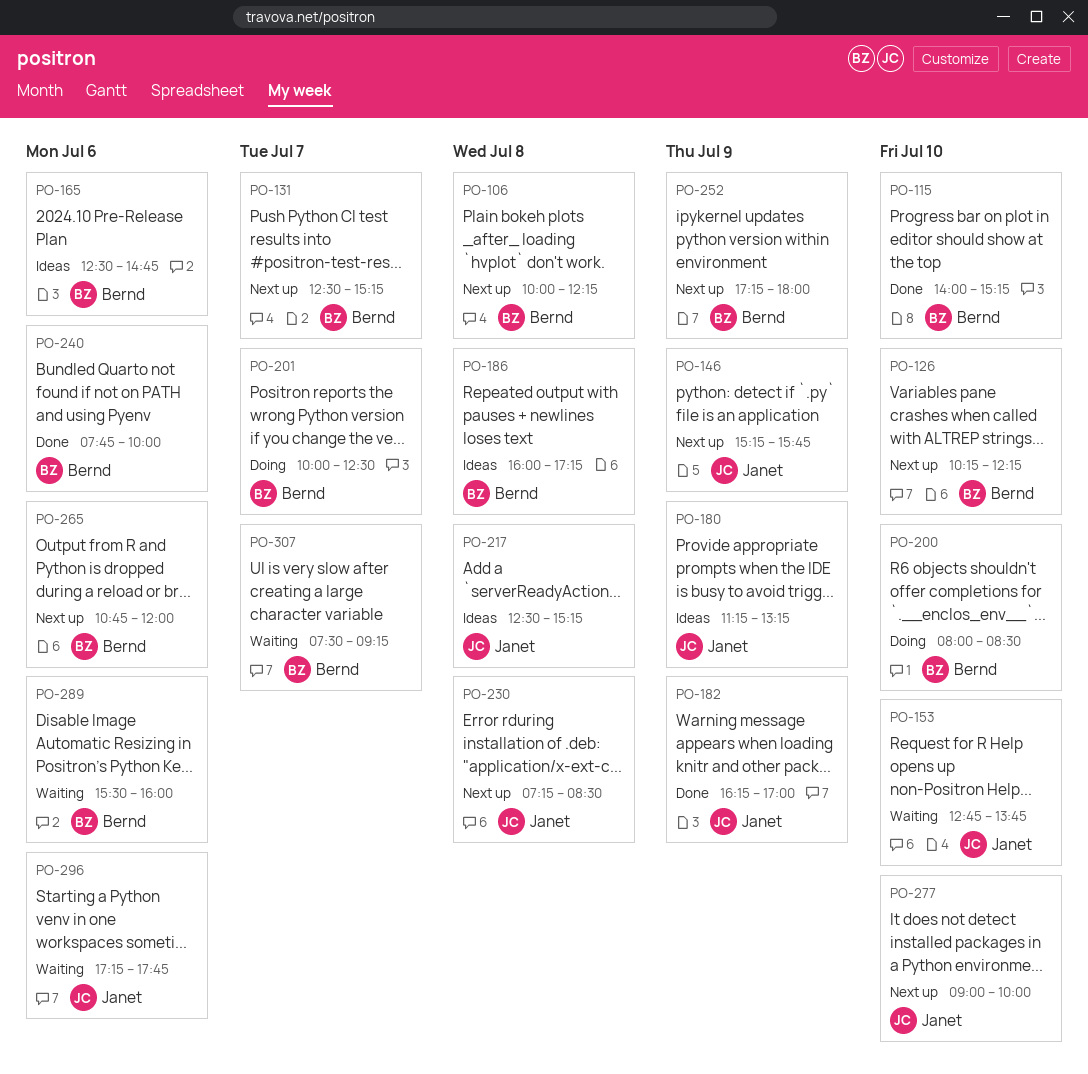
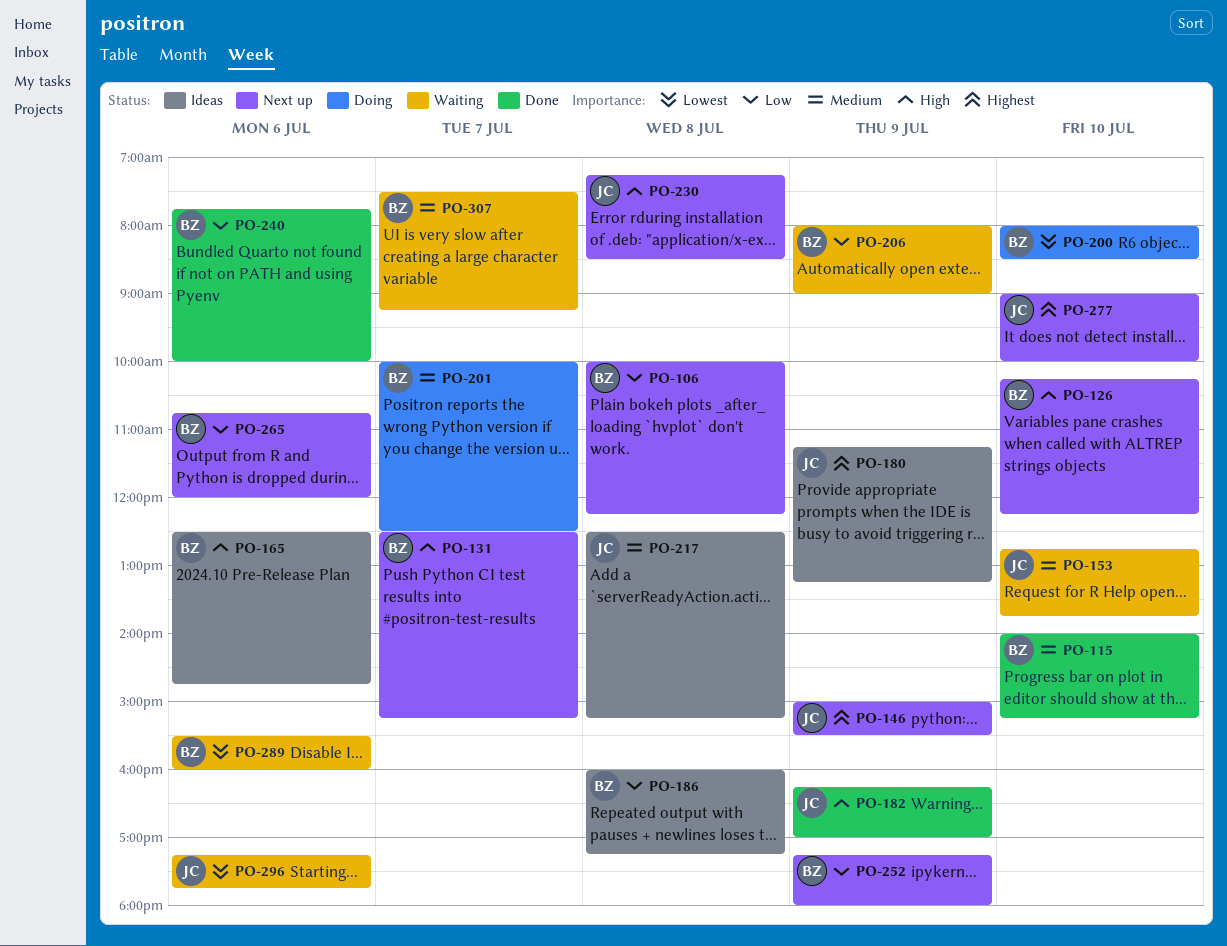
PO-146, begins: 15:15 -> 15:00
PO-146, ends: 15:45 -> 15:30
PO-206: none -> present

